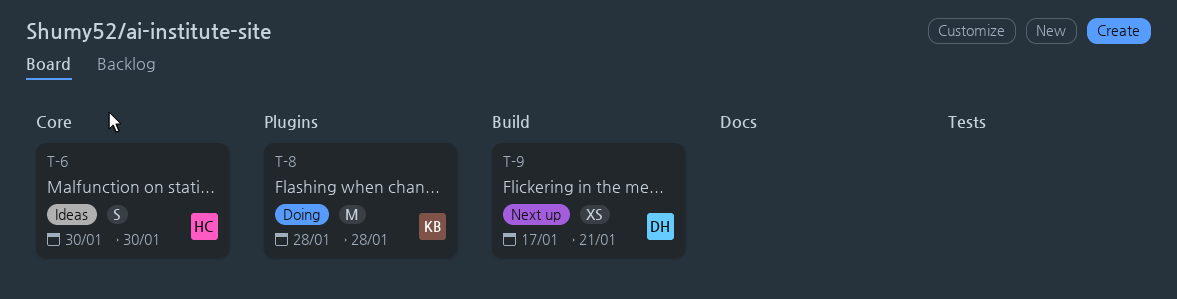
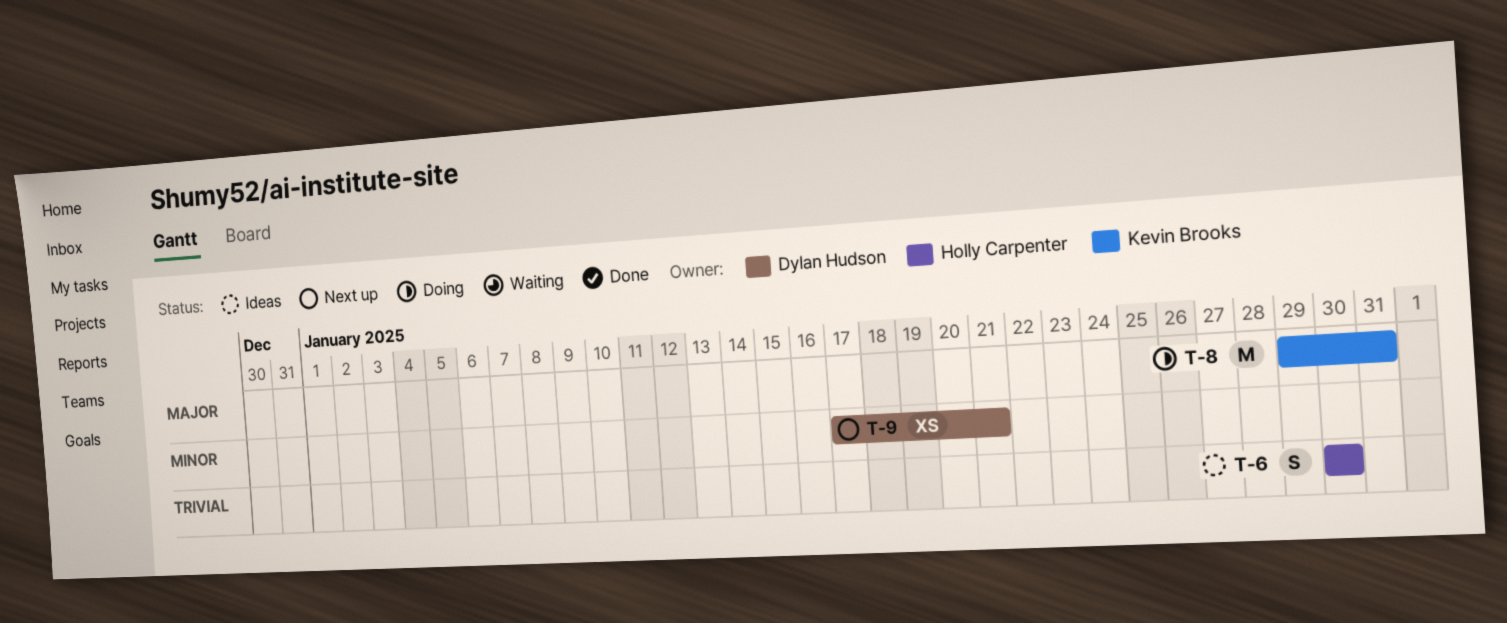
T-8, start: Jan 28 -> Jan 29
T-8, due: Jan 28 -> Jan 31

